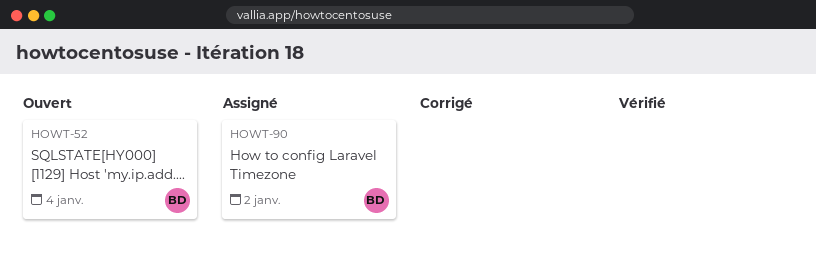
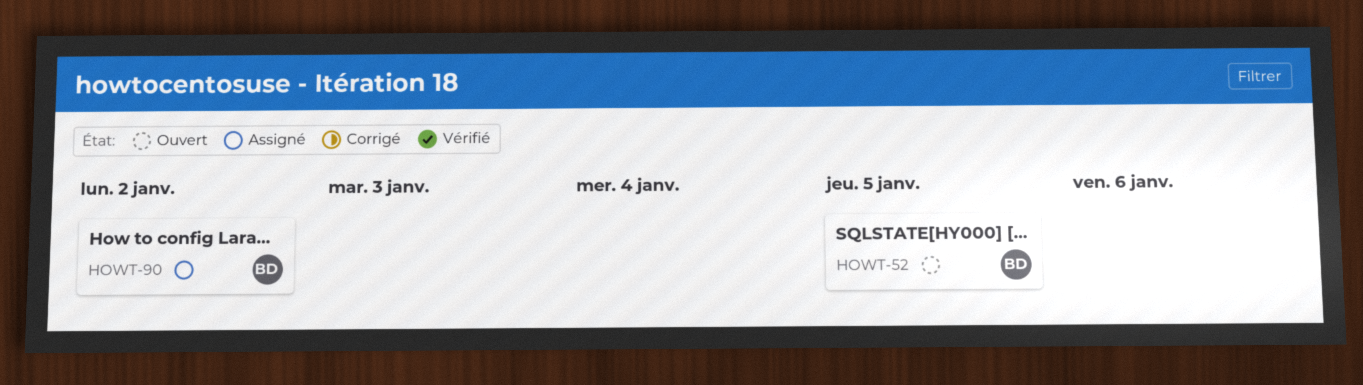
HOWT-52, due: Jan 4 -> Jan 5

